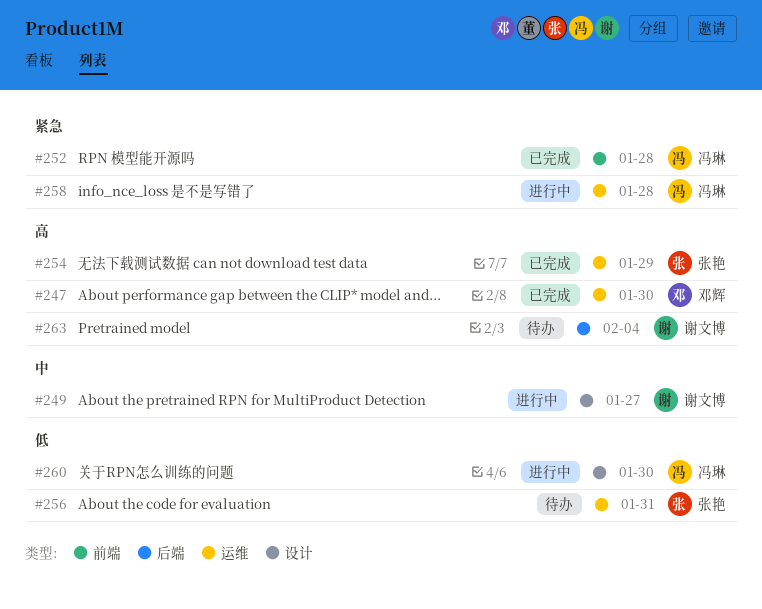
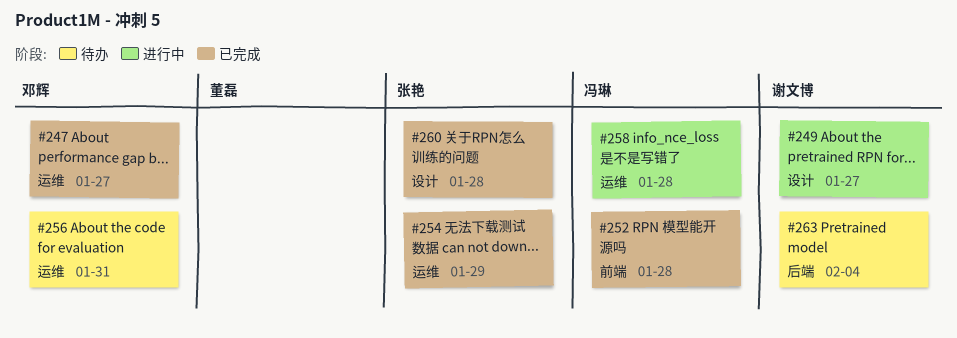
#247, due: Jan 30 -> Jan 27
#256, owner: 张艳 -> 邓辉
#260, status: 进行中 -> 已完成
#260, owner: 冯琳 -> 张艳
#260, due: Jan 30 -> Jan 28

